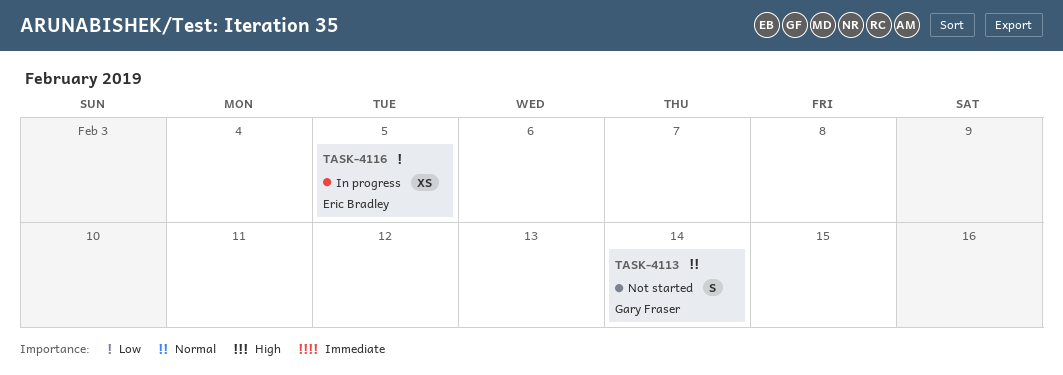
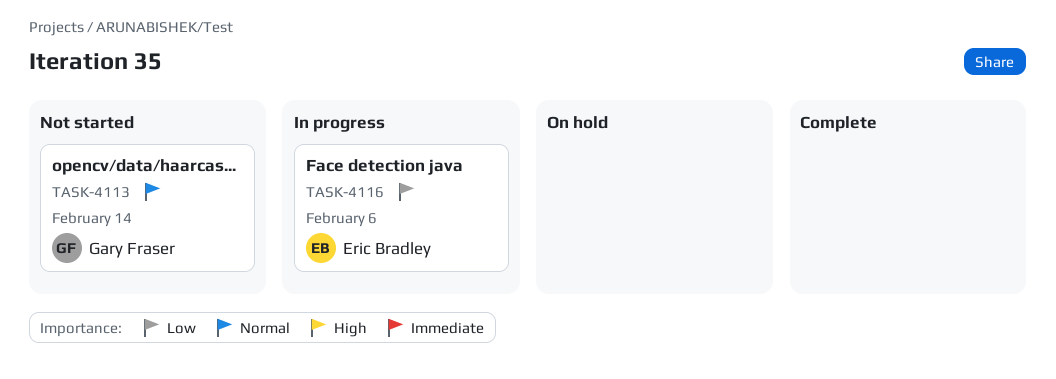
TASK-4116, due: Feb 5 -> Feb 6

